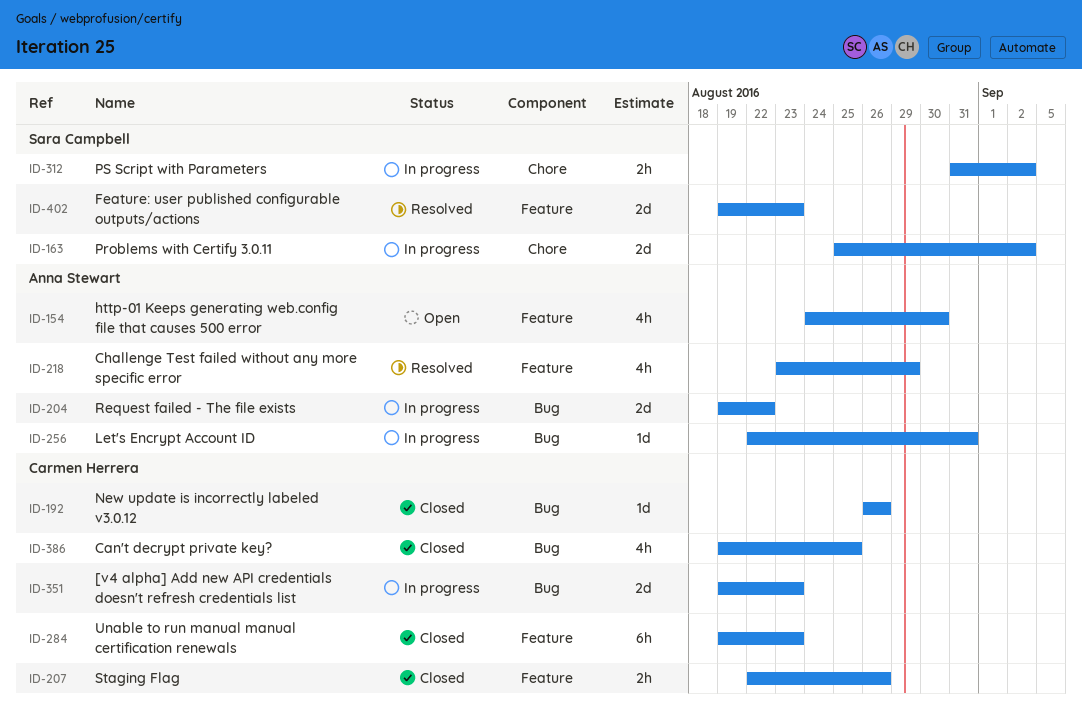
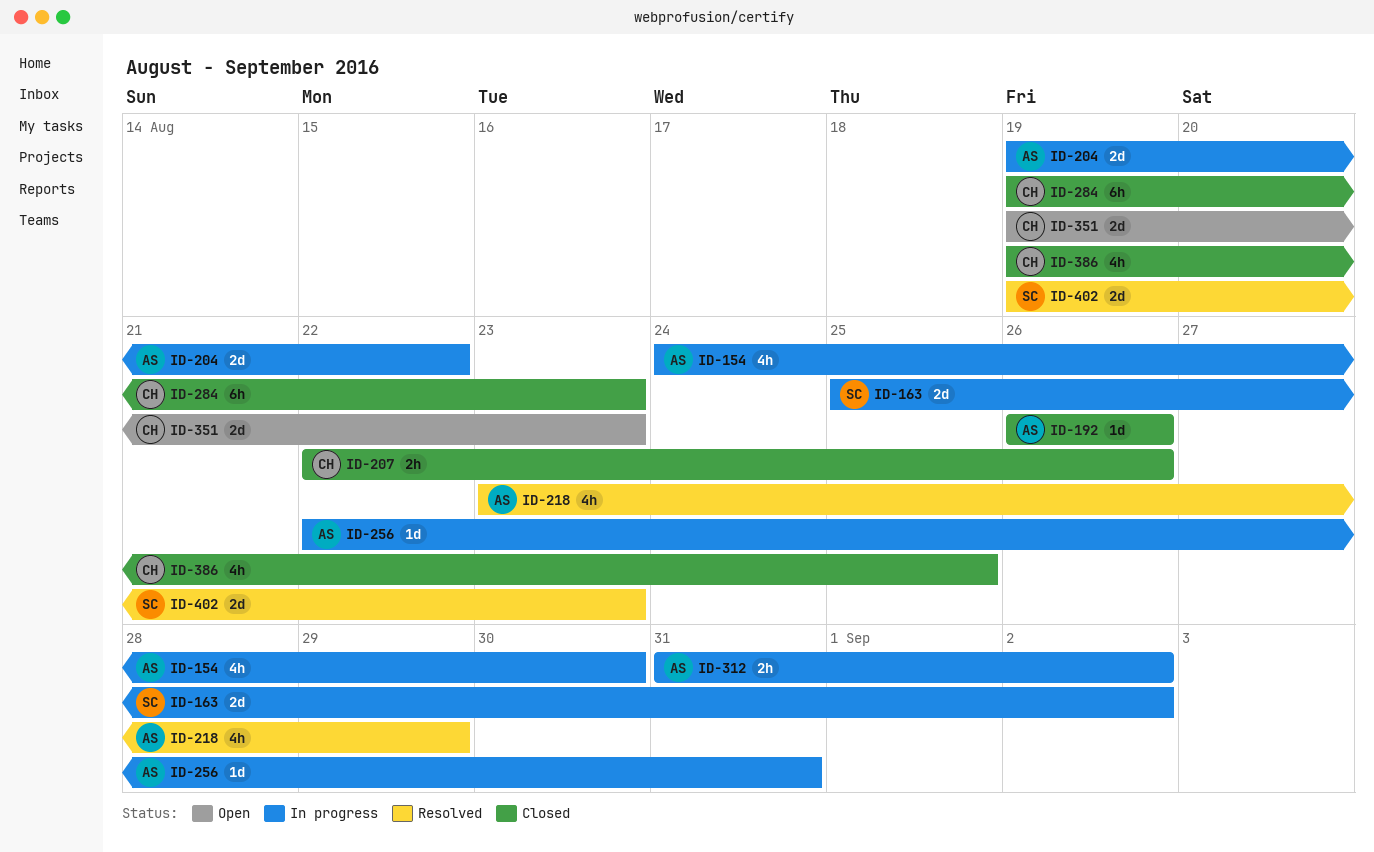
ID-154, status: Open -> In progress
ID-192, owner: Carmen Herrera -> Anna Stewart
ID-312, owner: Sara Campbell -> Anna Stewart
ID-351, status: In progress -> Open

